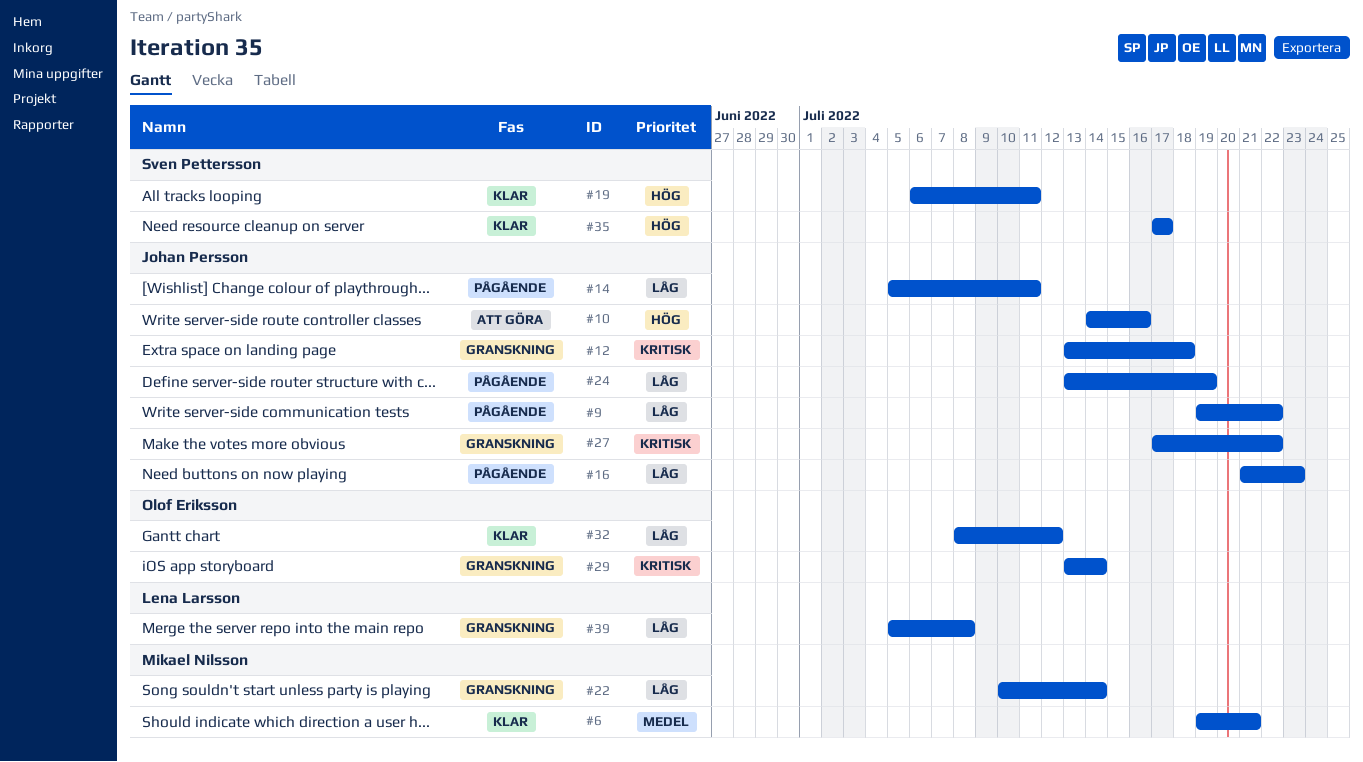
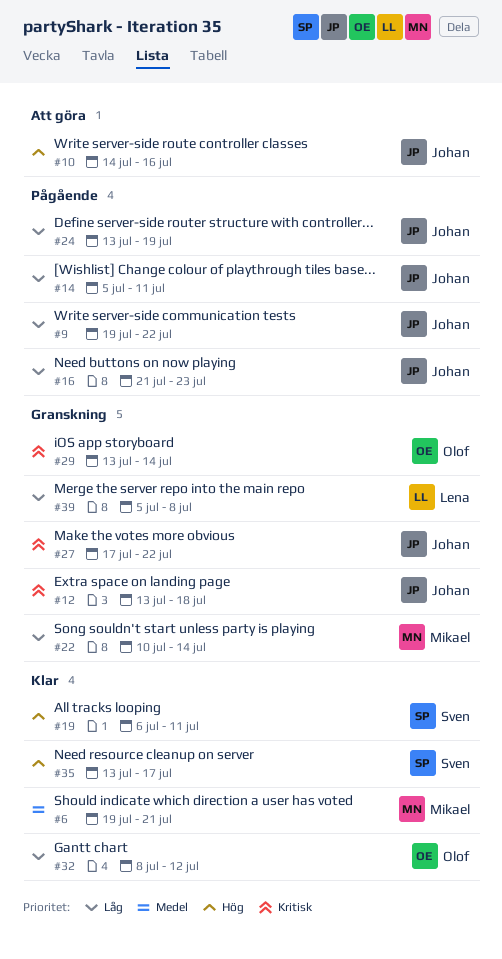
#35, start: Jul 17 -> Jul 13

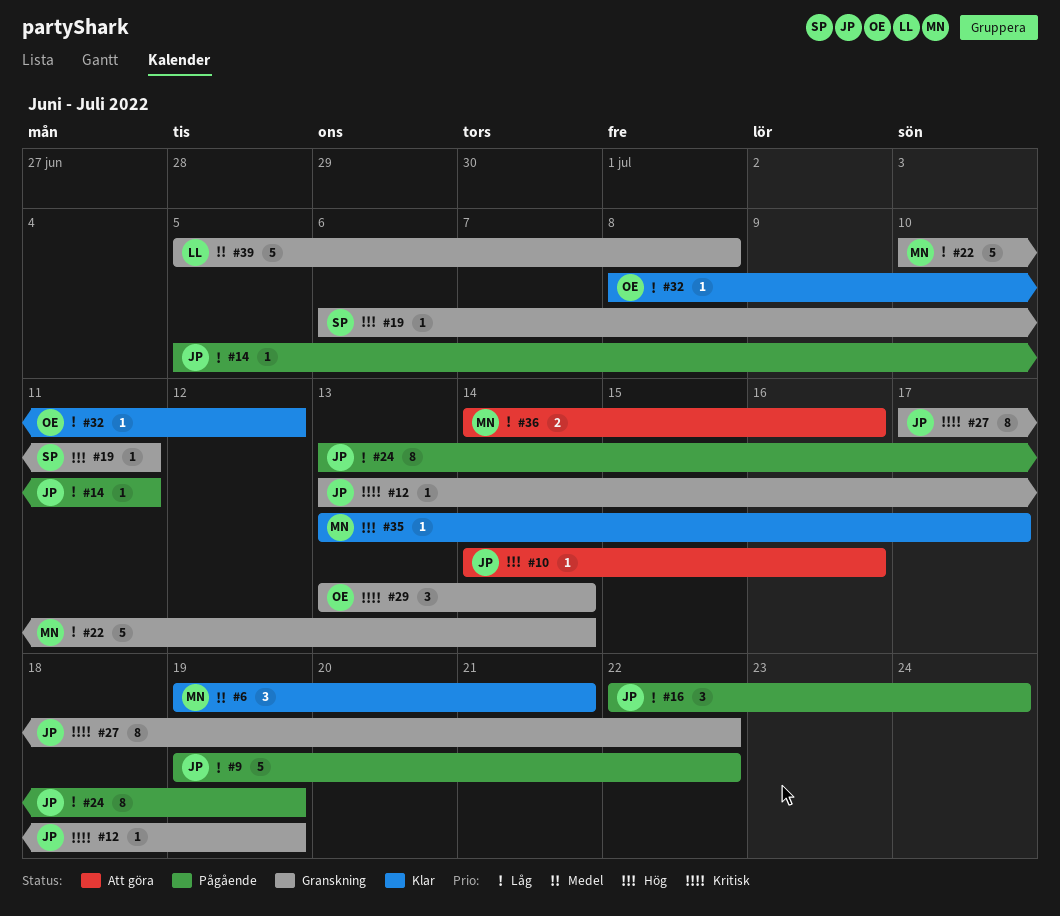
#12, due: Jul 18 -> Jul 19
#16, start: Jul 21 -> Jul 22
#16, due: Jul 23 -> Jul 24
#19, status: Klar -> Granskning
#35, owner: Sven -> Mikael
#36: none -> present
#39, priority: Låg -> Medel

